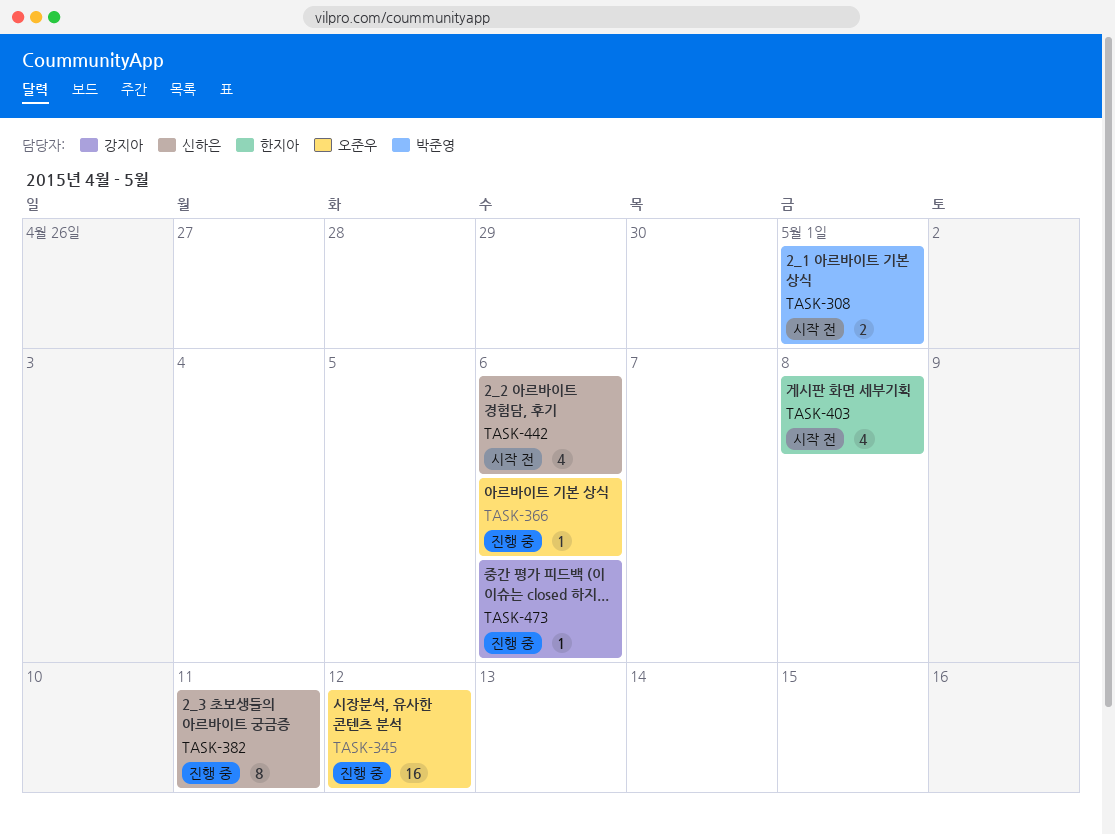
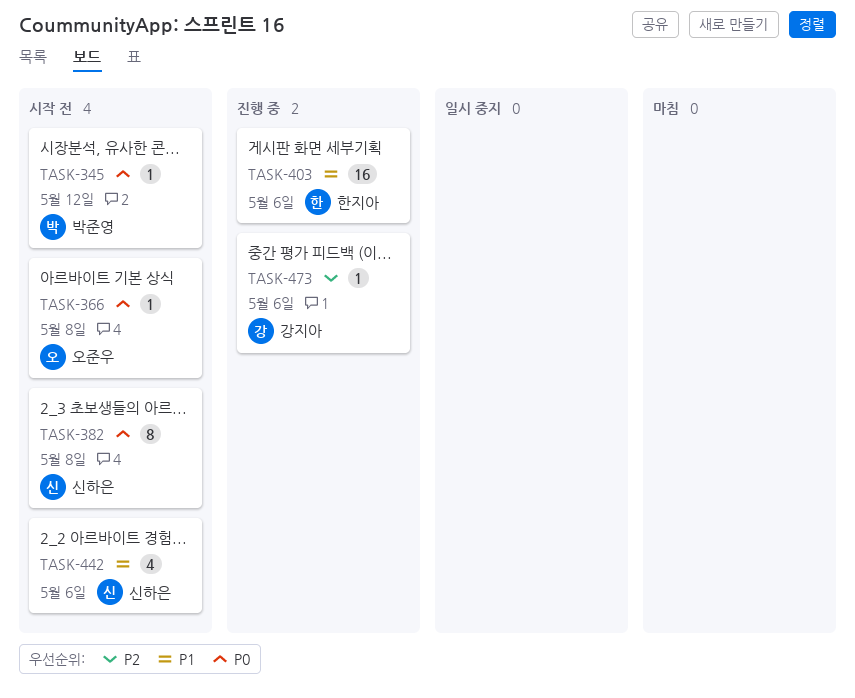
TASK-308: present -> none
TASK-345, status: 진행 중 -> 시작 전
TASK-345, owner: 오준우 -> 박준영
TASK-345, estimate: 16 -> 1
TASK-366, status: 진행 중 -> 시작 전
TASK-366, due: May 6 -> May 8
TASK-382, status: 진행 중 -> 시작 전
TASK-382, due: May 11 -> May 8
TASK-403, status: 시작 전 -> 진행 중
TASK-403, estimate: 4 -> 16
TASK-403, due: May 8 -> May 6

